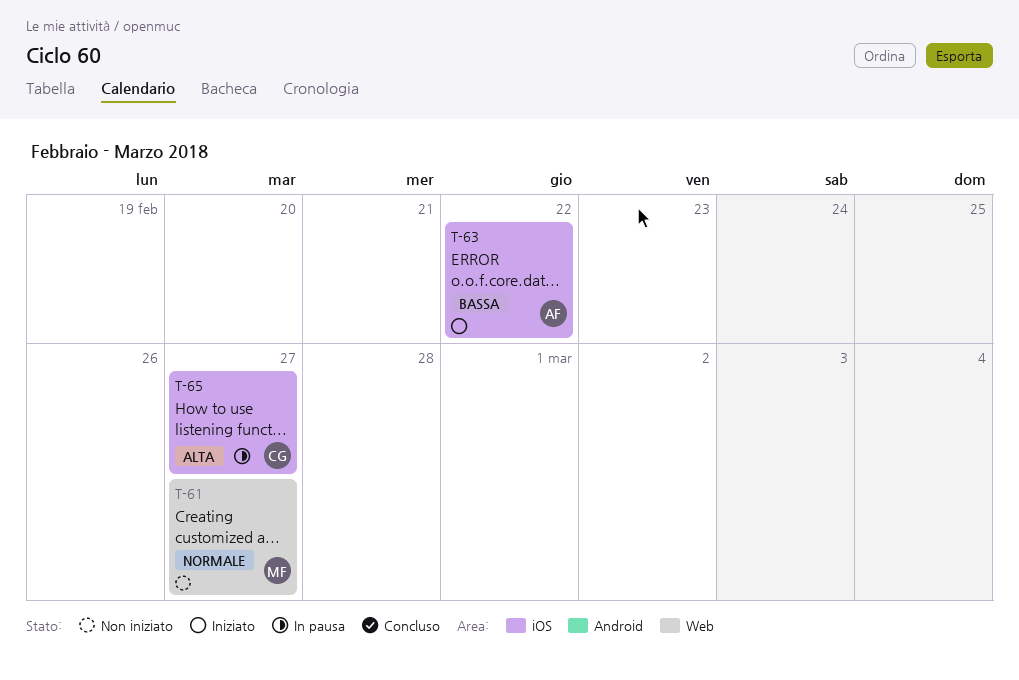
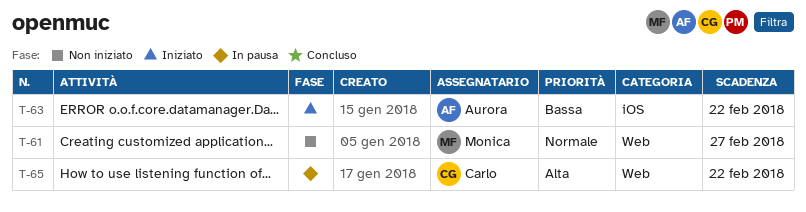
T-65, label: iOS -> Web
T-65, due: Feb 27 -> Feb 22

